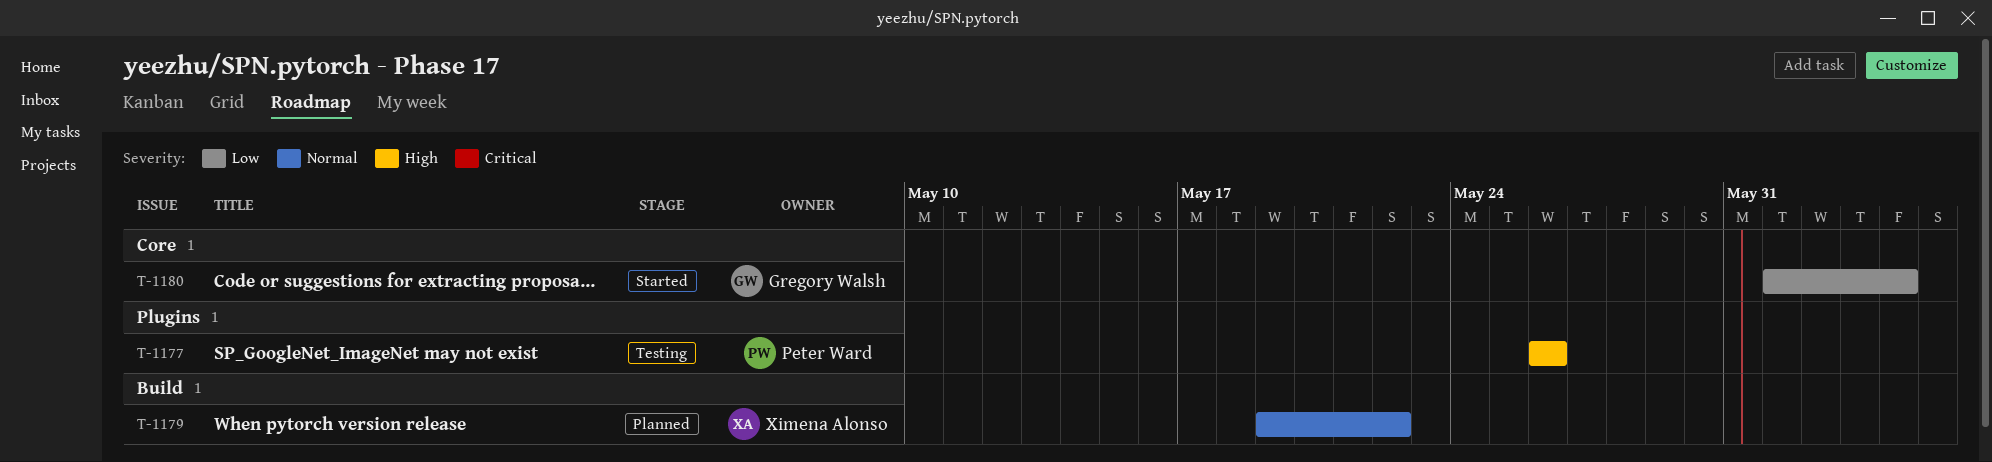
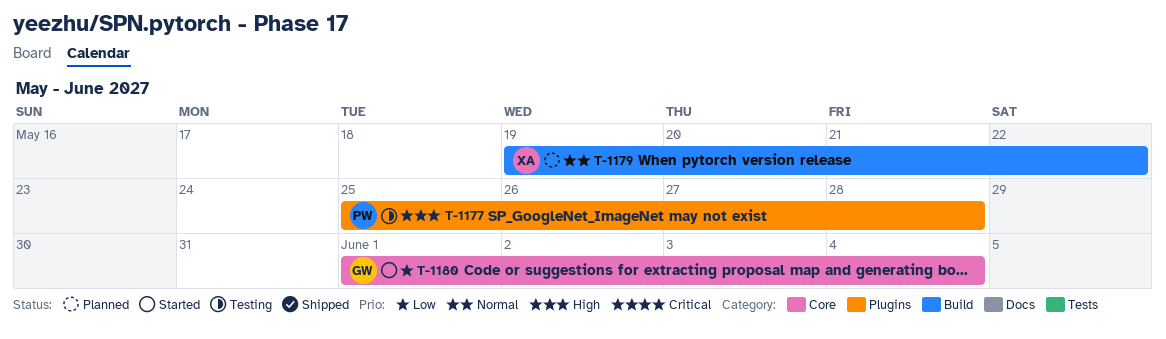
T-1177, start: May 26 -> May 25
T-1177, due: May 26 -> May 28

